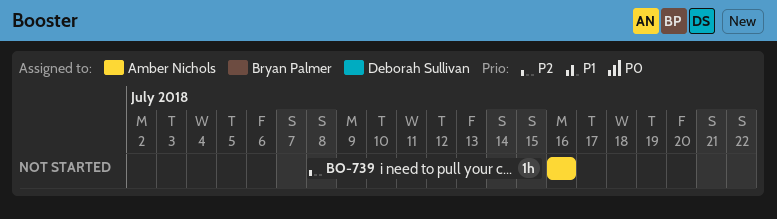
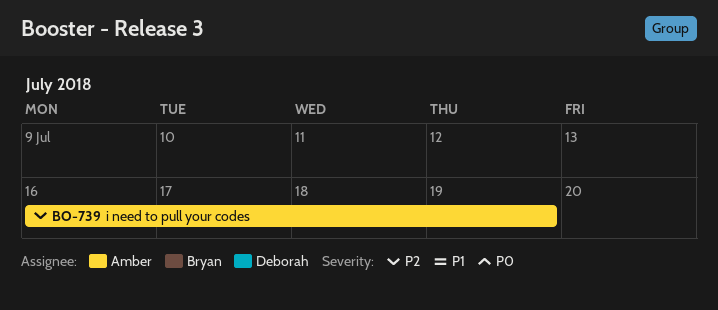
BO-739, due: Jul 16 -> Jul 19

